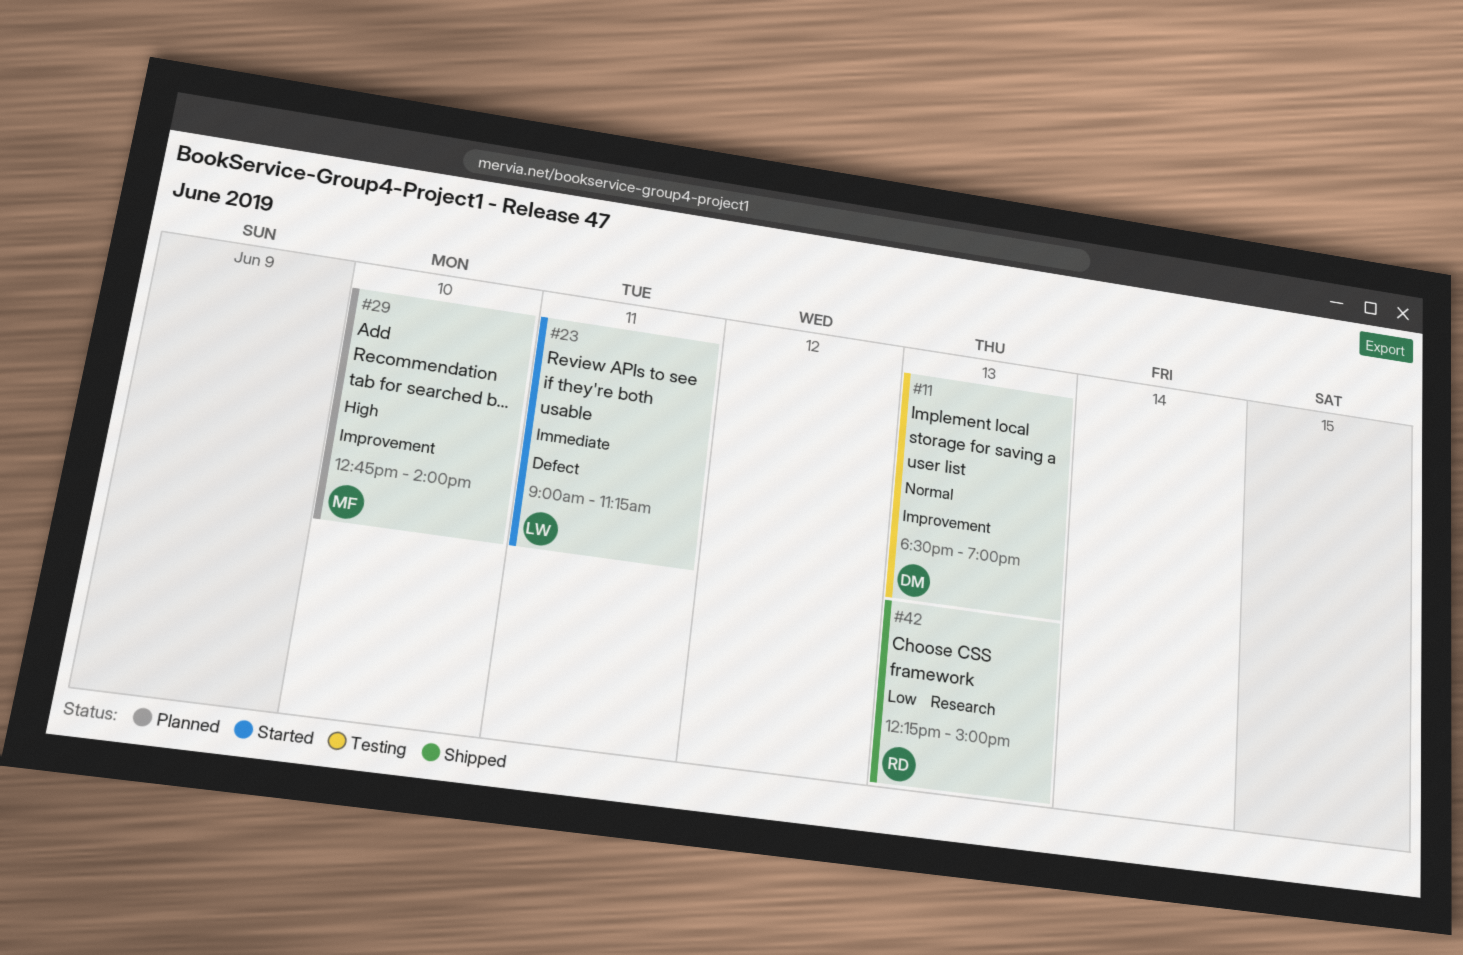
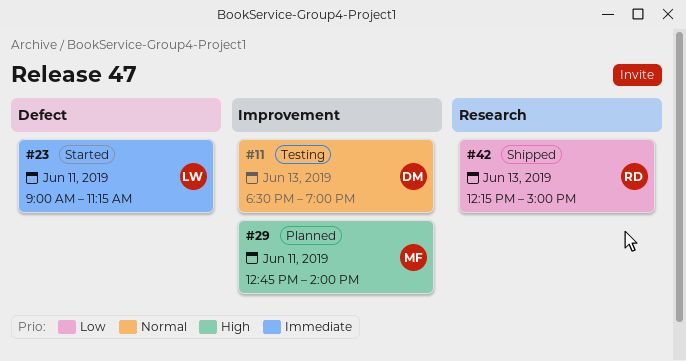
#29, day: Jun 10 -> Jun 11

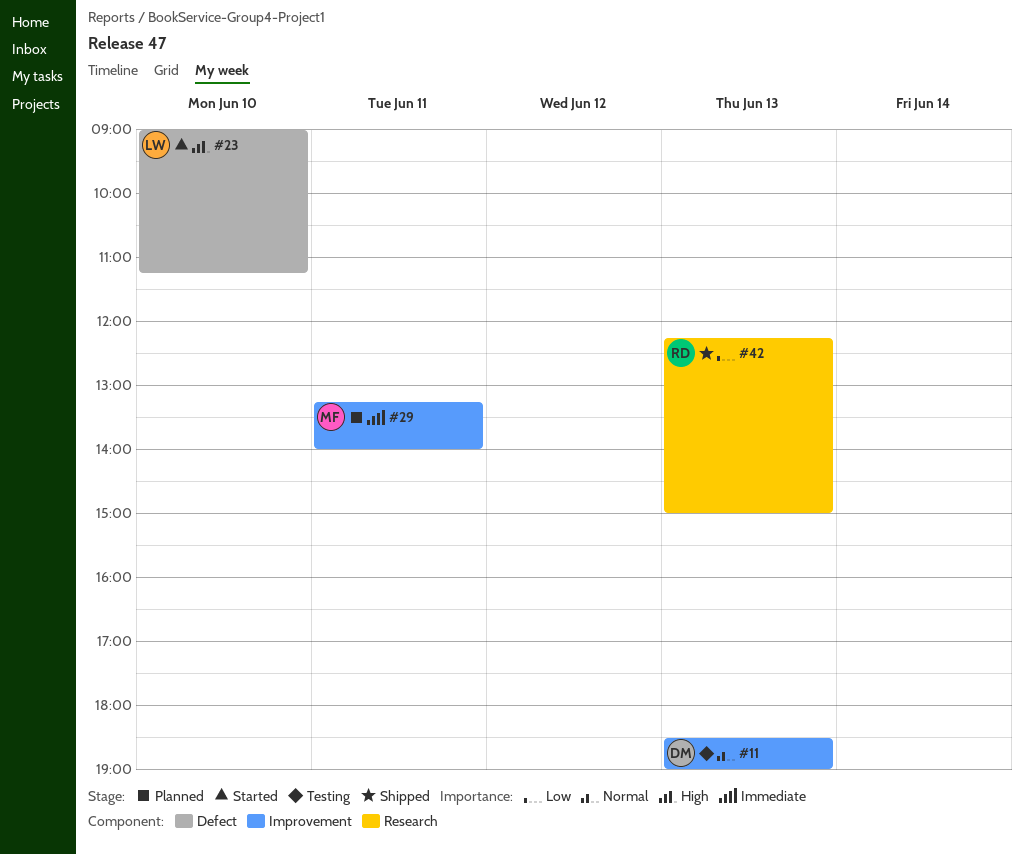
#23, priority: Immediate -> High
#23, day: Jun 11 -> Jun 10
#29, priority: High -> Immediate
#29, begins: 12:45 -> 13:15

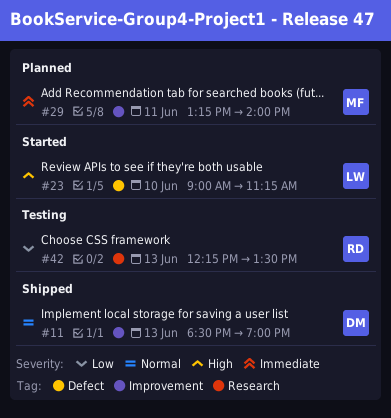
#11, status: Testing -> Shipped
#42, status: Shipped -> Testing
#42, ends: 15:00 -> 13:30

